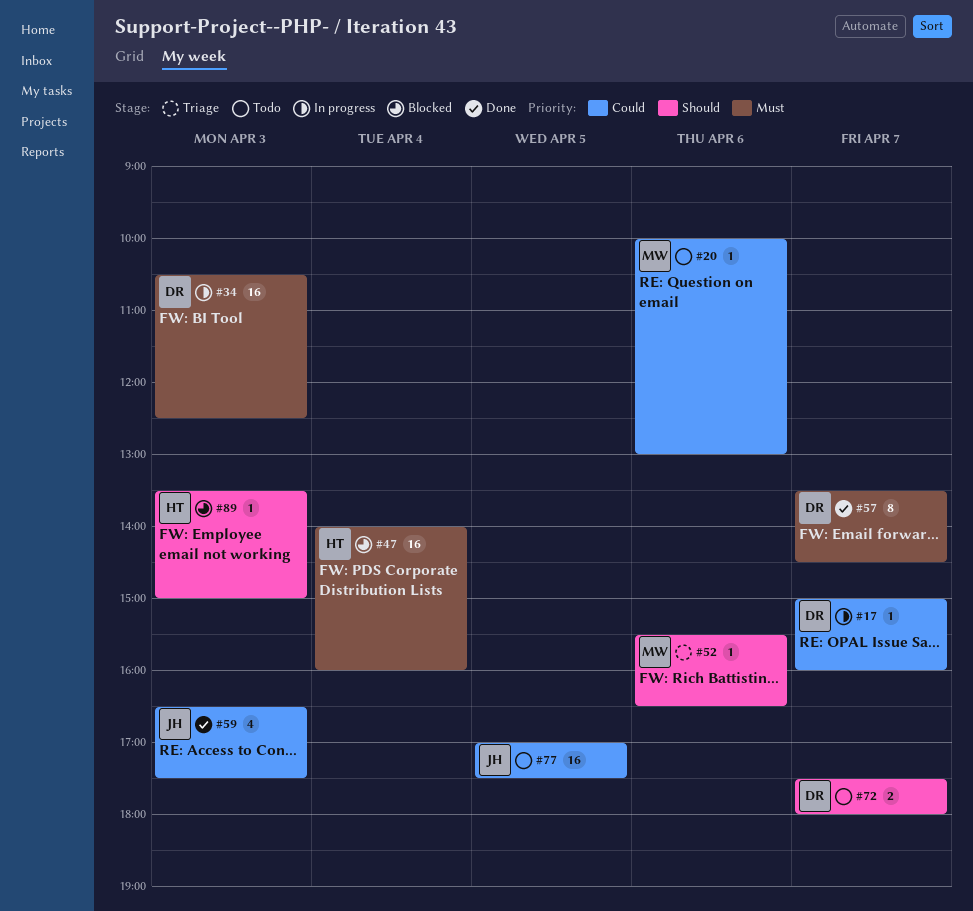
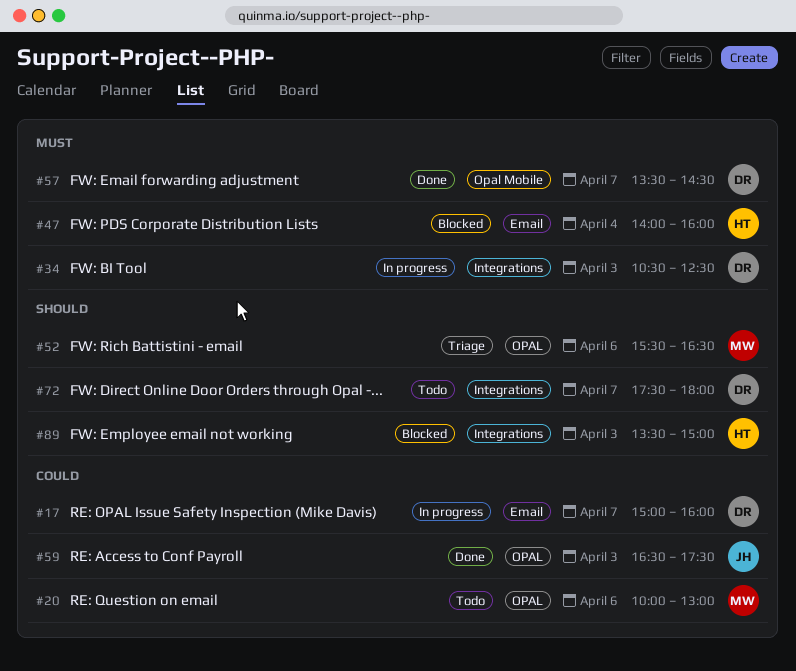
#77: present -> none

